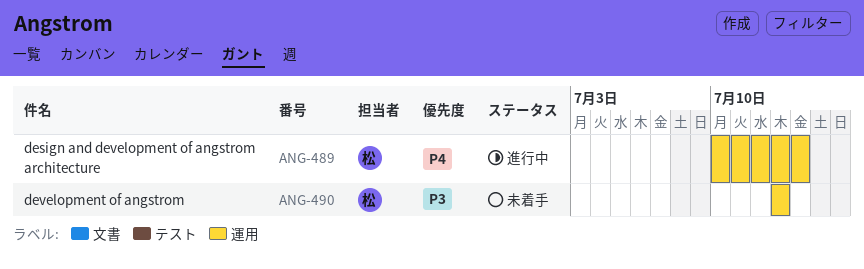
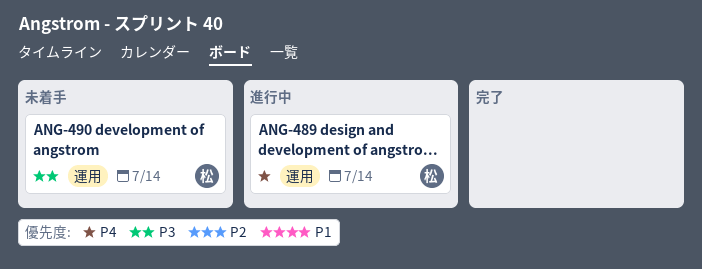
ANG-490, due: Jul 13 -> Jul 14

